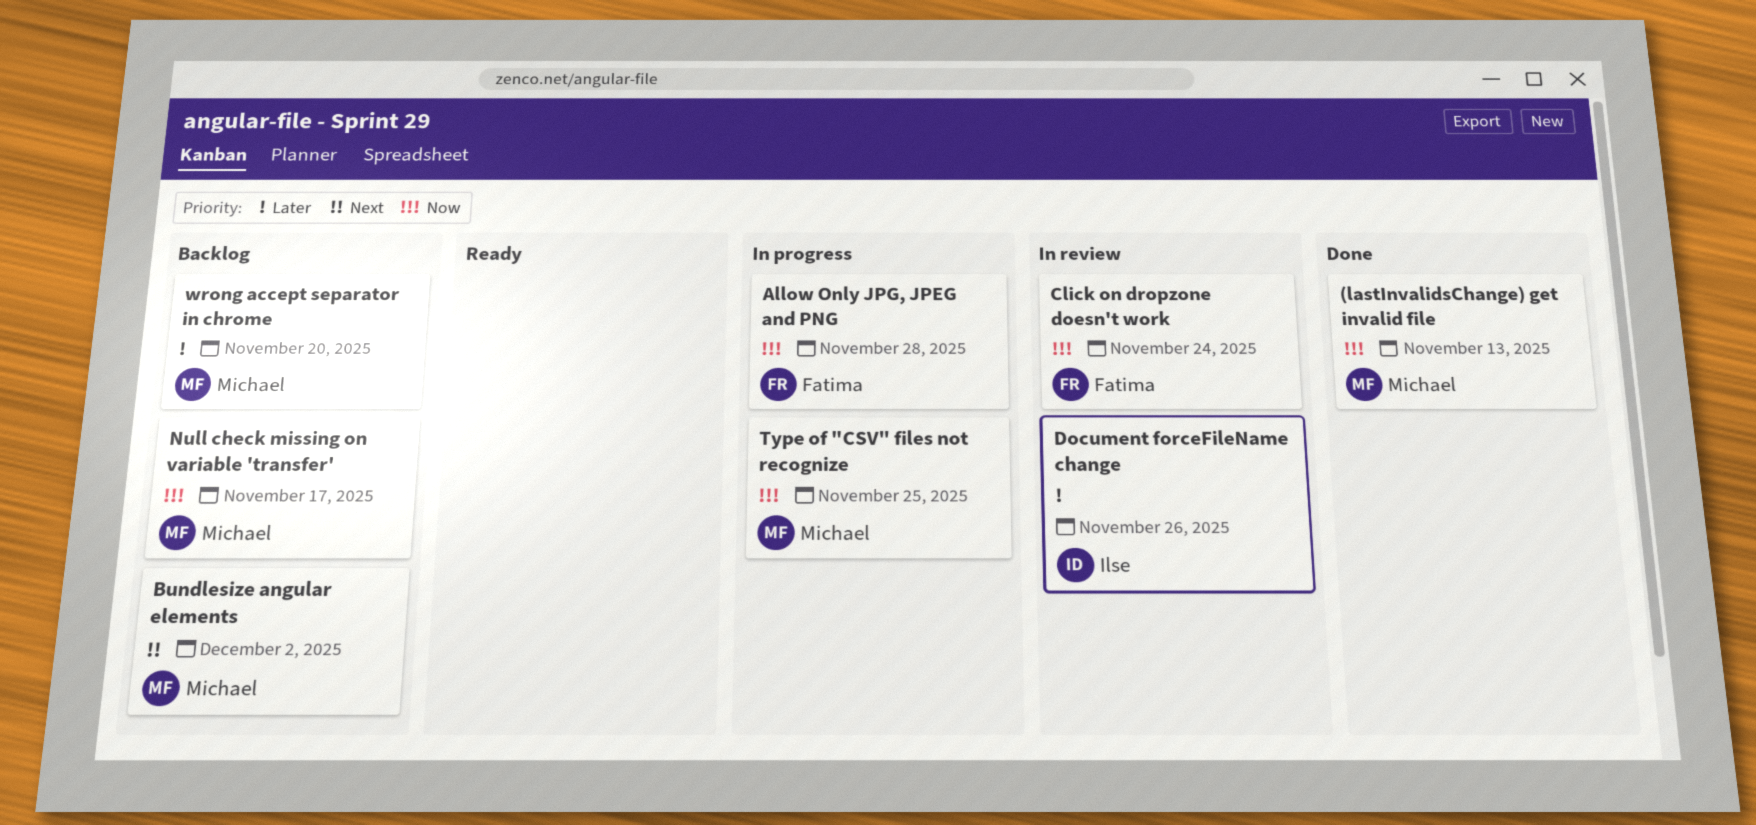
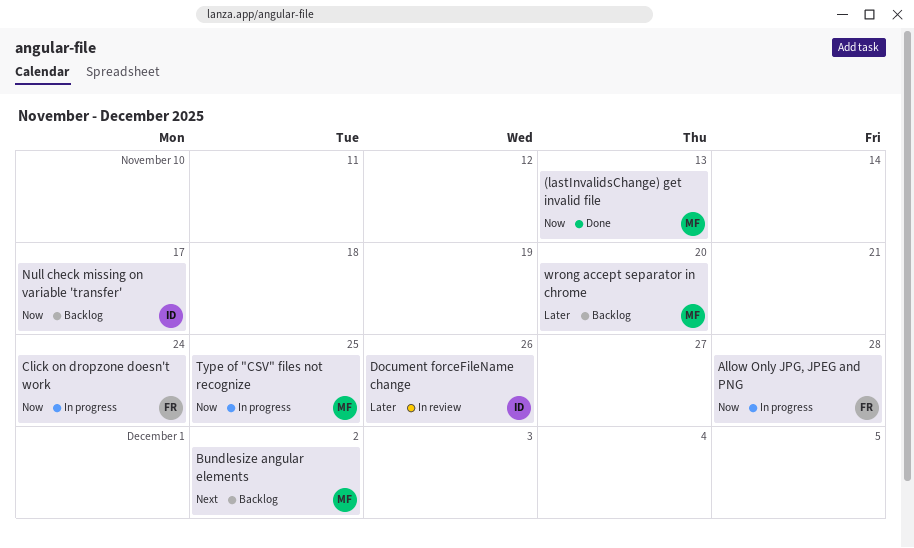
Click on dropzone doesn't work, status: In review -> In progress
Null check missing on variable 'transfer', owner: Michael -> Ilse

